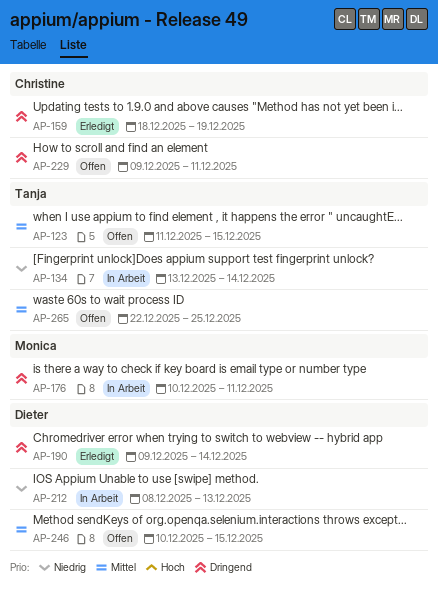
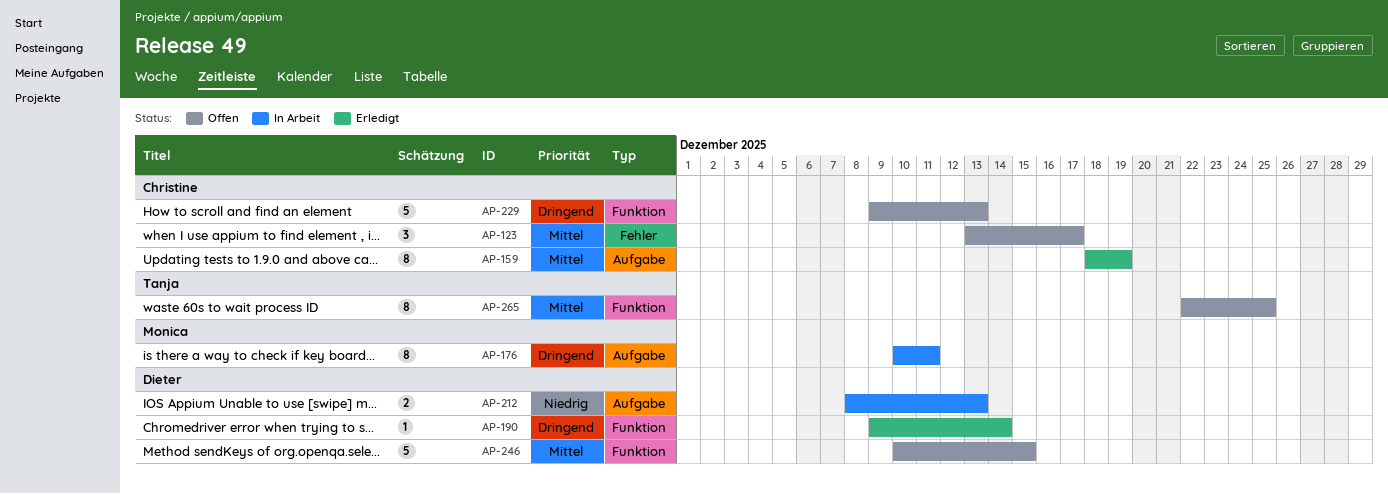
AP-123, owner: Tanja -> Christine
AP-123, start: Dec 11 -> Dec 13
AP-123, due: Dec 15 -> Dec 17
AP-134: present -> none
AP-159, priority: Dringend -> Mittel
AP-229, due: Dec 11 -> Dec 13

